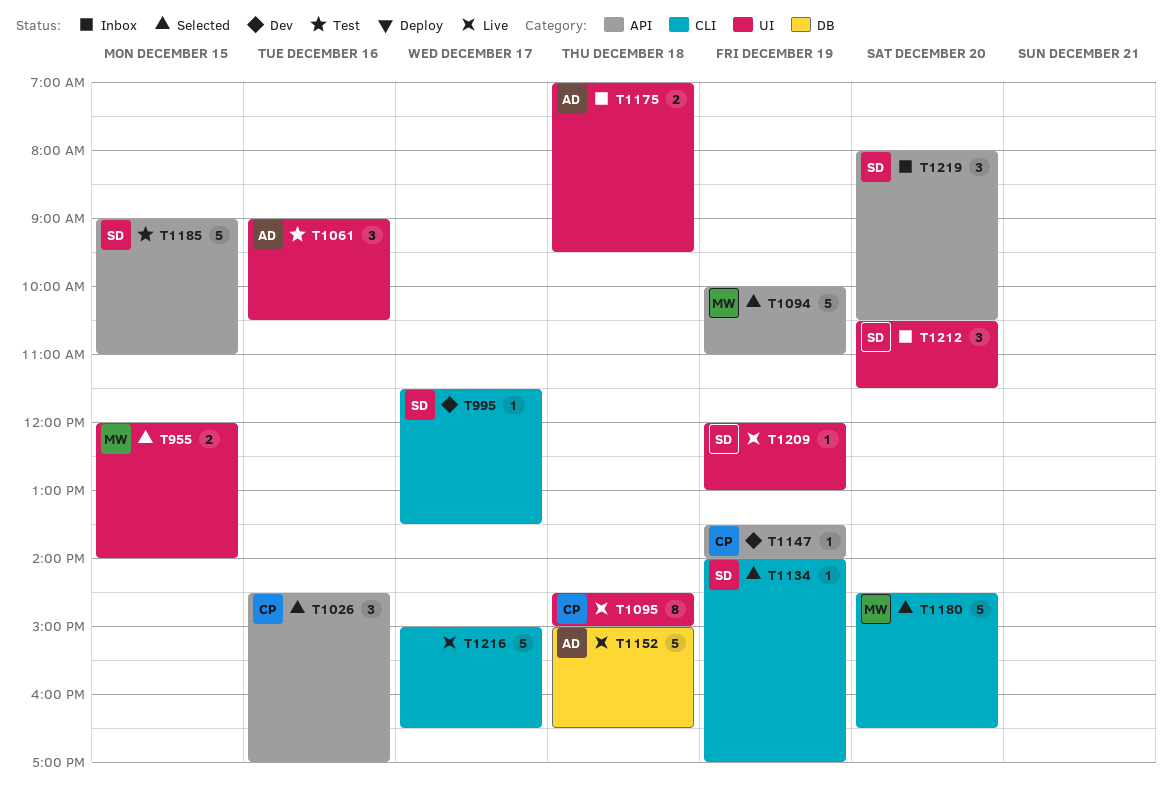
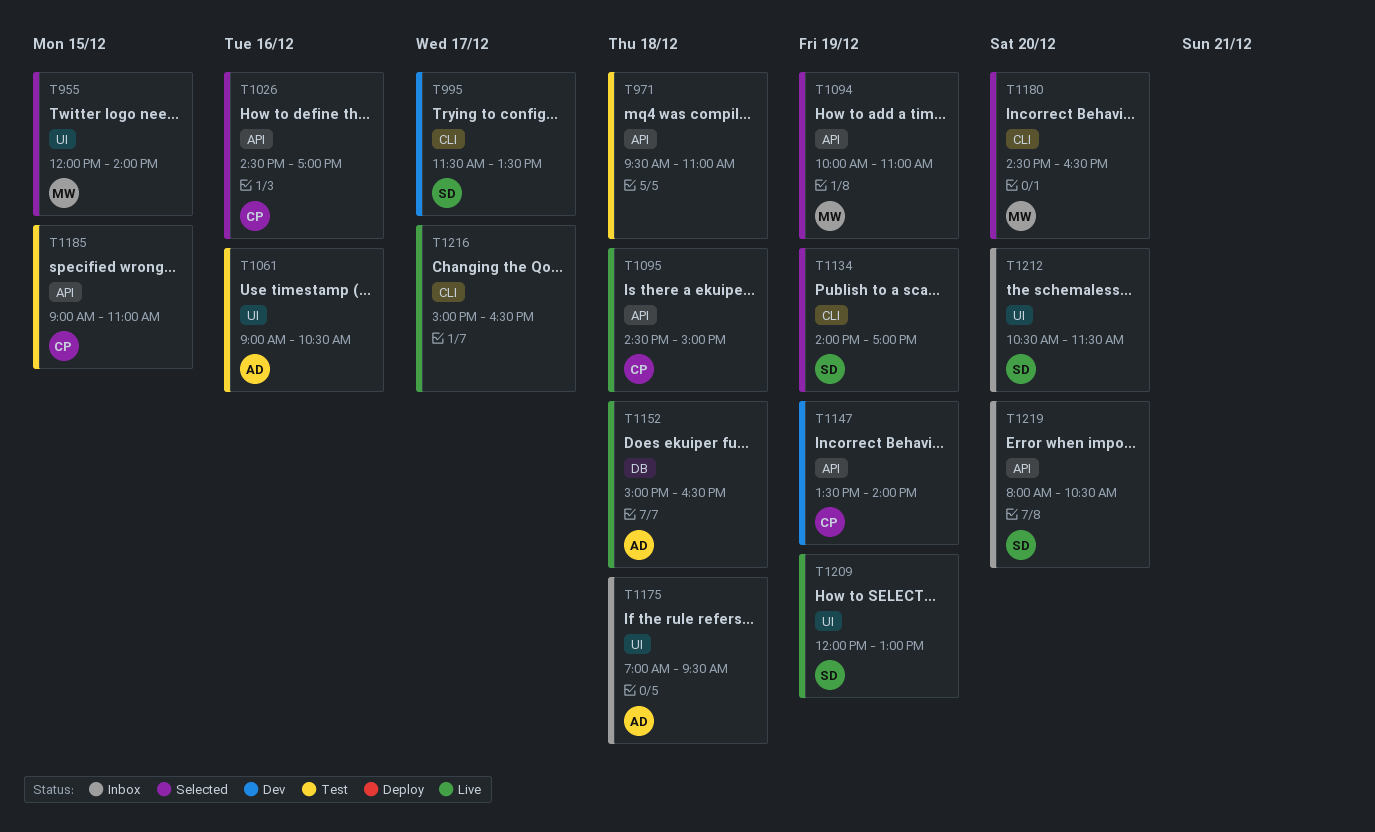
T971: none -> present
T1095, label: UI -> API
T1185, owner: SD -> CP

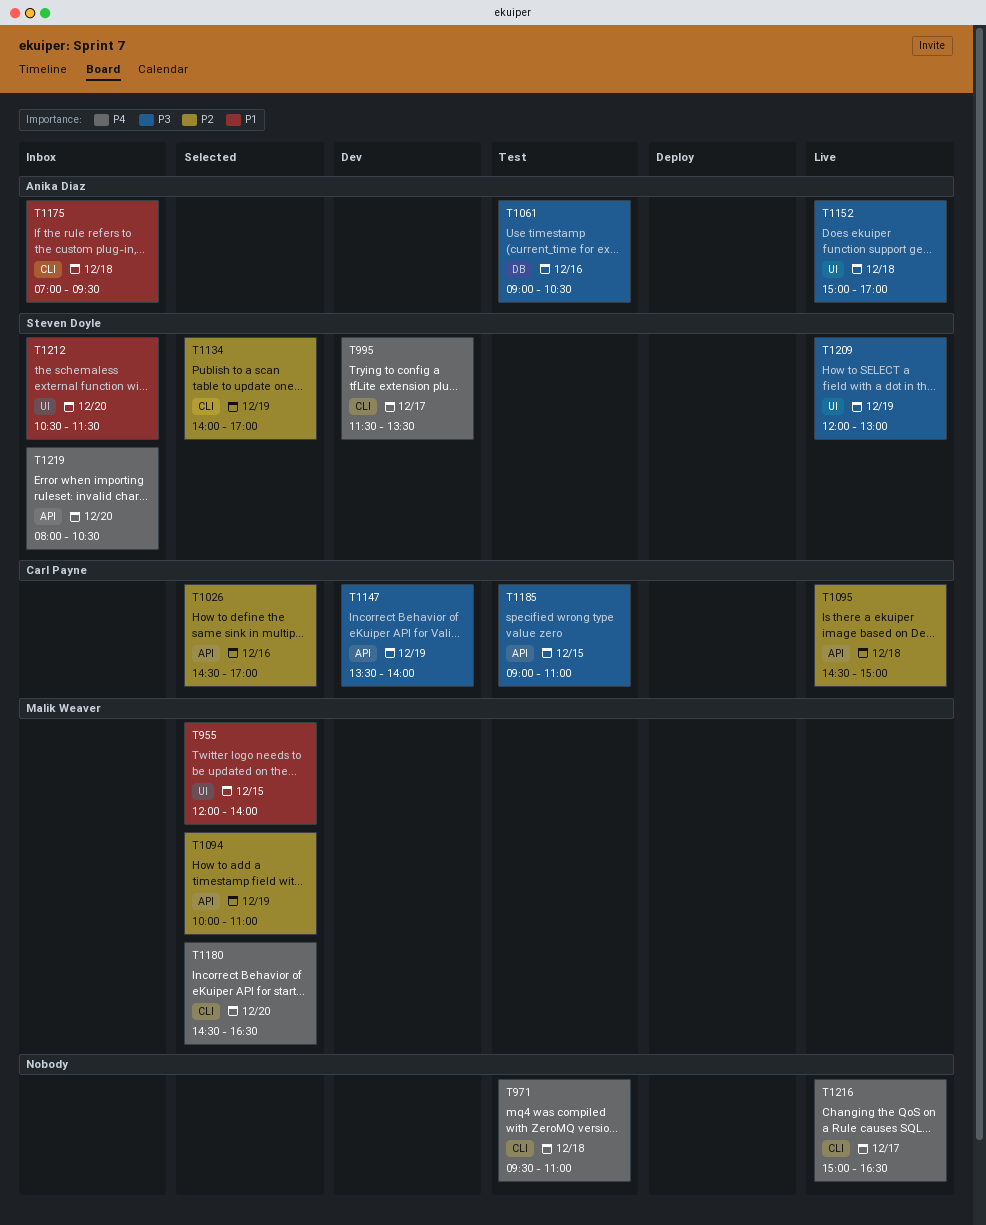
T971, label: API -> CLI
T1061, label: UI -> DB
T1152, label: DB -> UI
T1152, ends: 16:30 -> 17:00
T1175, label: UI -> CLI

